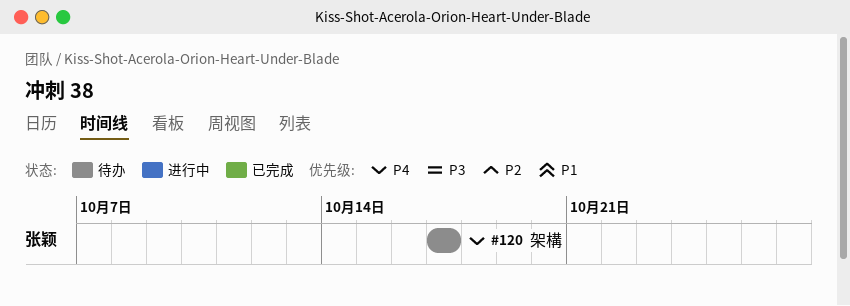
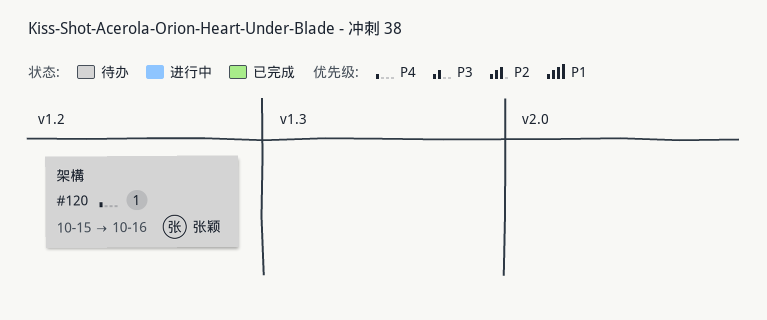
#120, start: Oct 17 -> Oct 15
#120, due: Oct 17 -> Oct 16

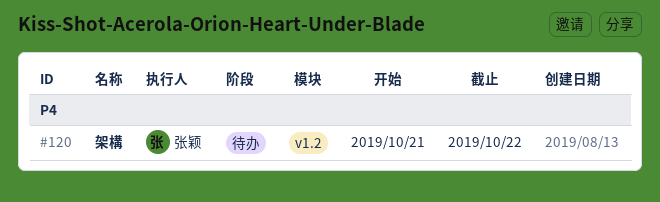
#120, start: Oct 15 -> Oct 21
#120, due: Oct 16 -> Oct 22

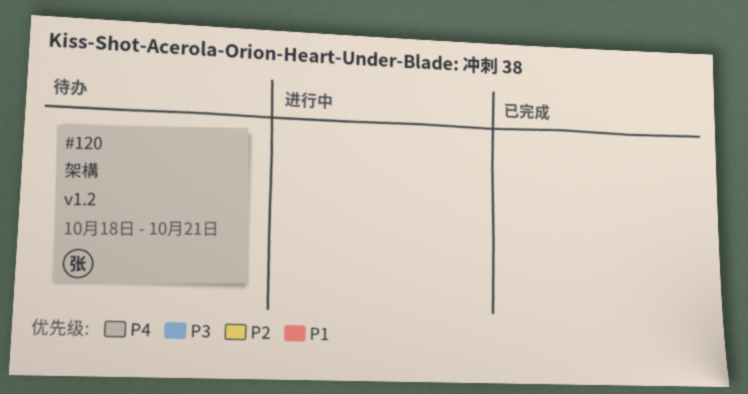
#120, start: Oct 21 -> Oct 18
#120, due: Oct 22 -> Oct 21

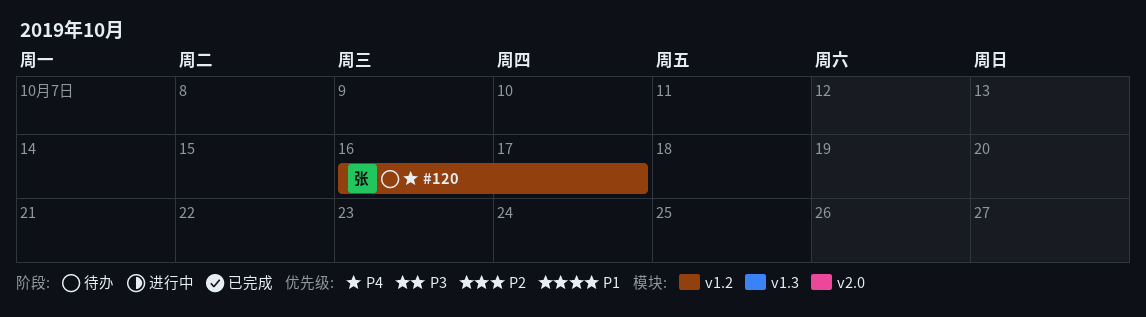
#120, start: Oct 18 -> Oct 16
#120, due: Oct 21 -> Oct 17

